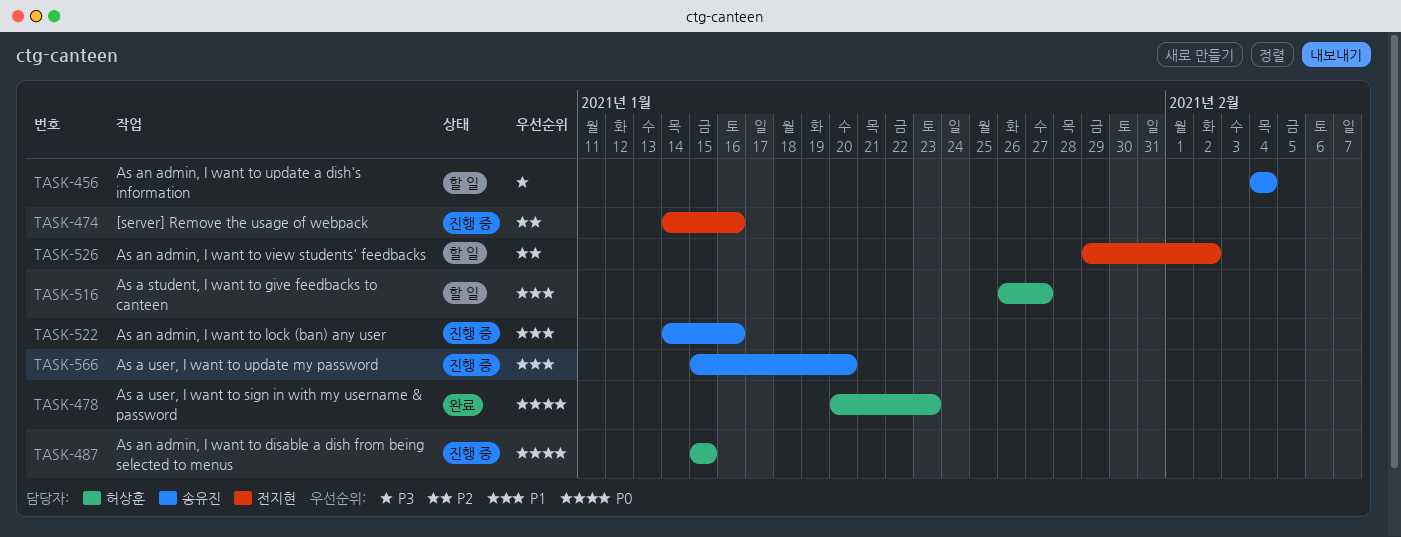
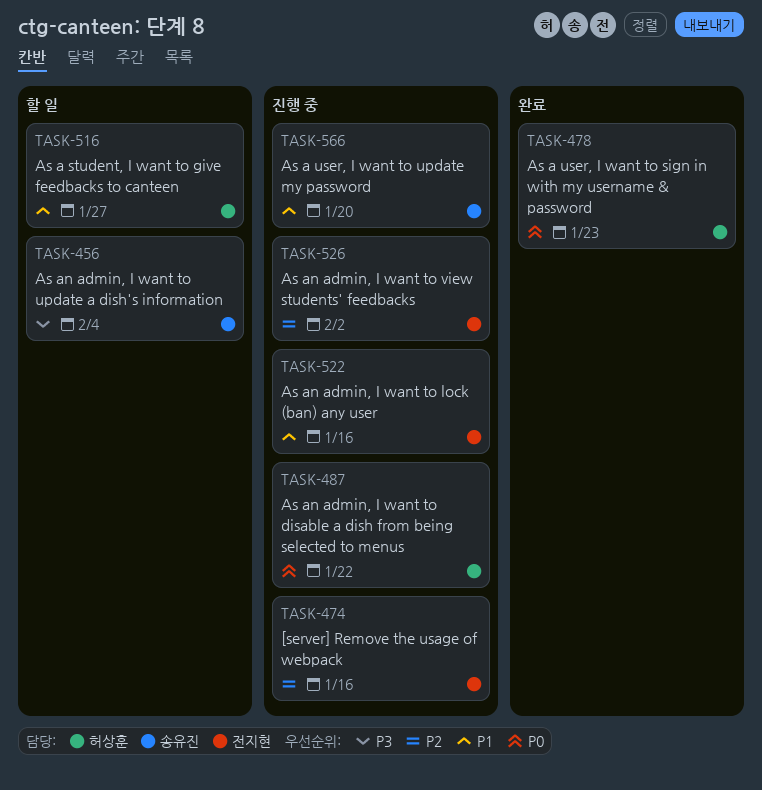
TASK-487, due: Jan 15 -> Jan 22
TASK-522, owner: 송유진 -> 전지현
TASK-526, status: 할 일 -> 진행 중

